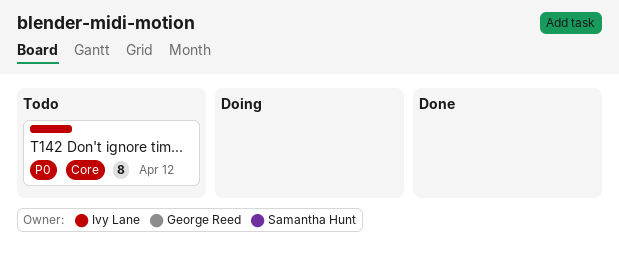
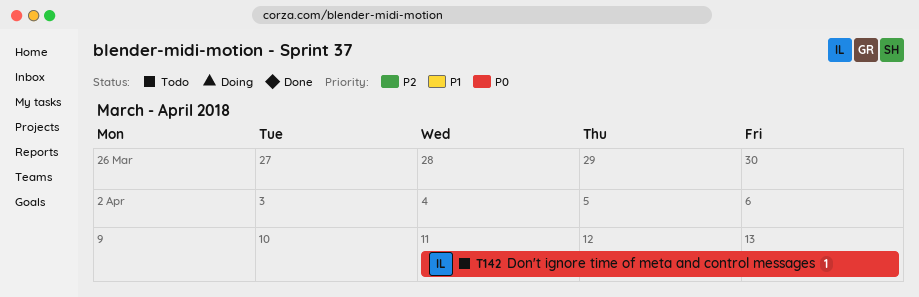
T142, estimate: 8 -> 1
T142, due: Apr 12 -> Apr 13

